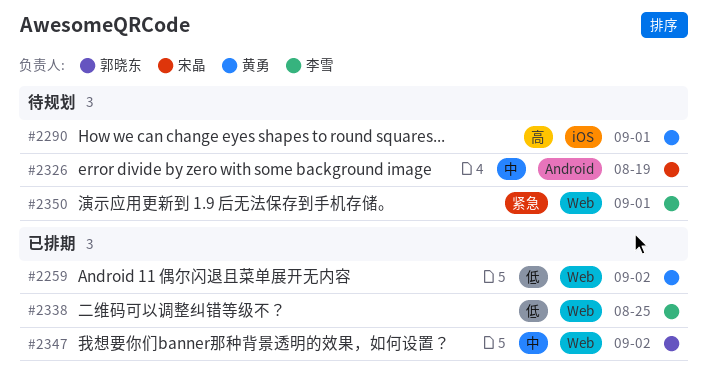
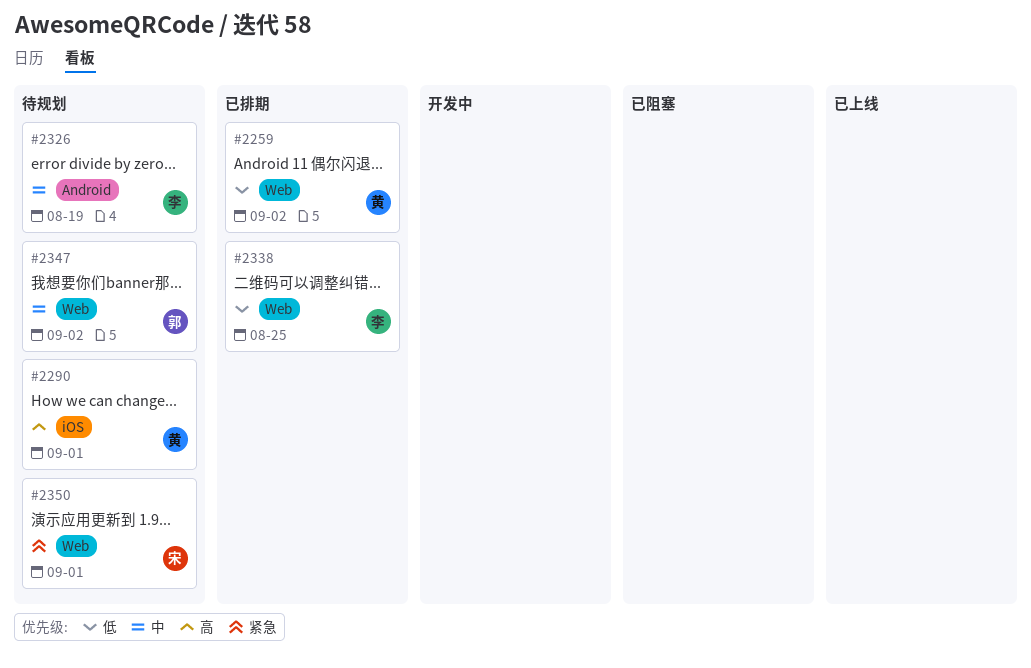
#2326, owner: 宋晶 -> 李雪
#2347, status: 已排期 -> 待规划
#2350, owner: 李雪 -> 宋晶

